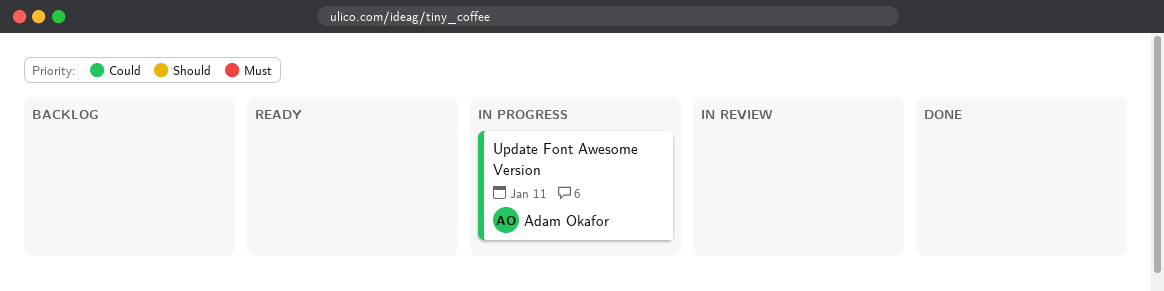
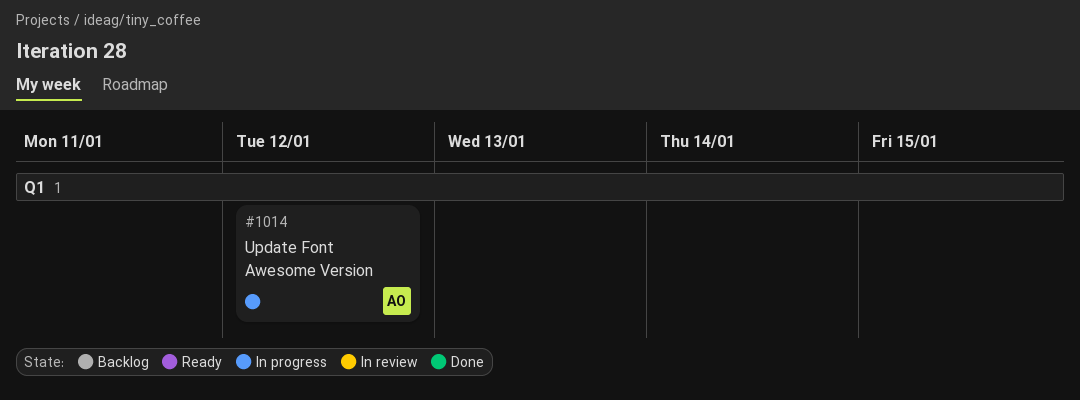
Update Font Awesome Version, due: Jan 11 -> Jan 12

